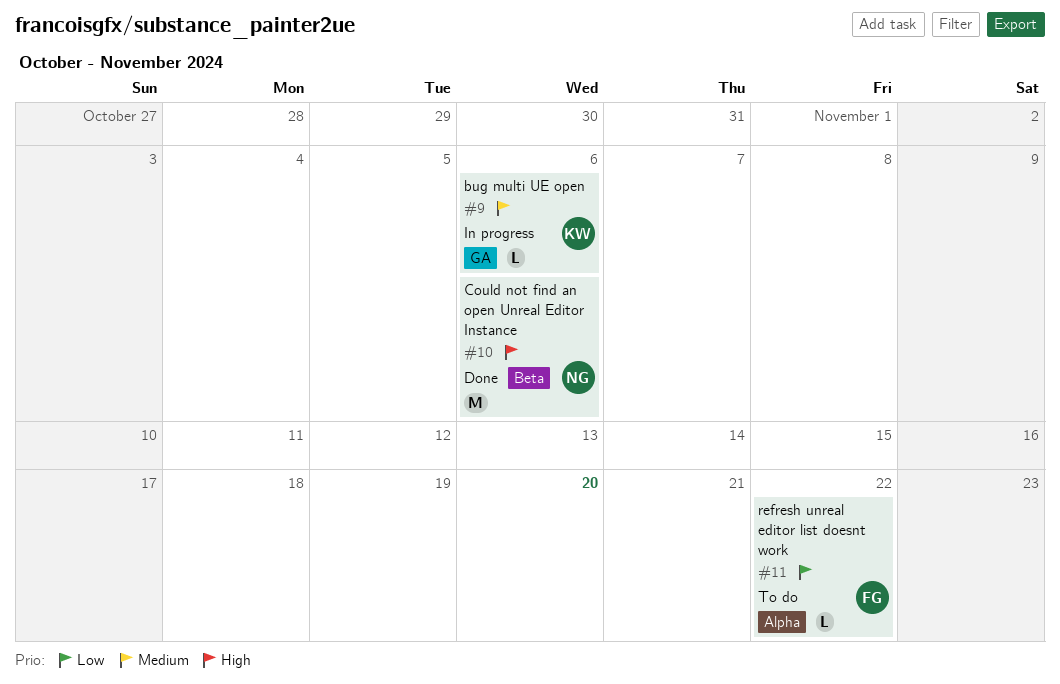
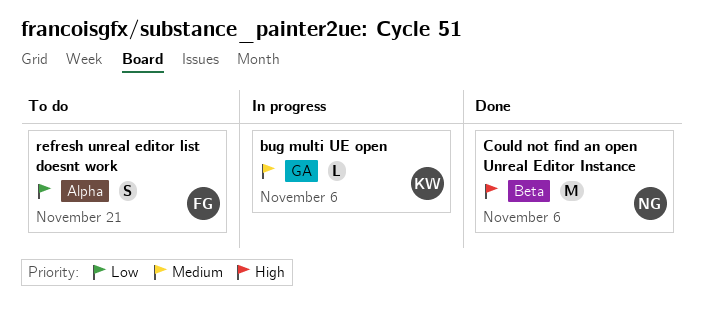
refresh unreal editor list doesnt work, estimate: L -> S
refresh unreal editor list doesnt work, due: Nov 22 -> Nov 21

